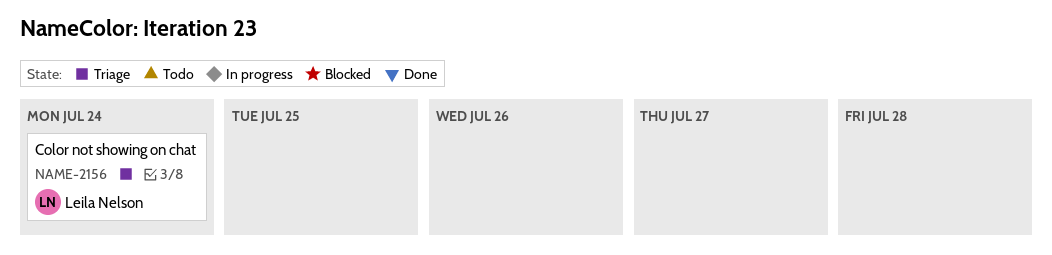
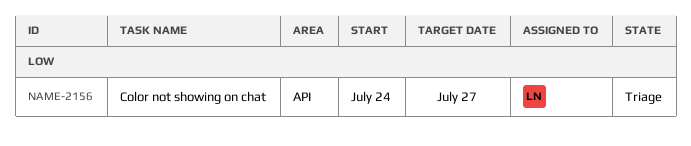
NAME-2156, due: Jul 24 -> Jul 27

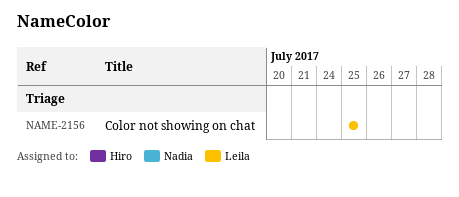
NAME-2156, start: Jul 24 -> Jul 25
NAME-2156, due: Jul 27 -> Jul 25

